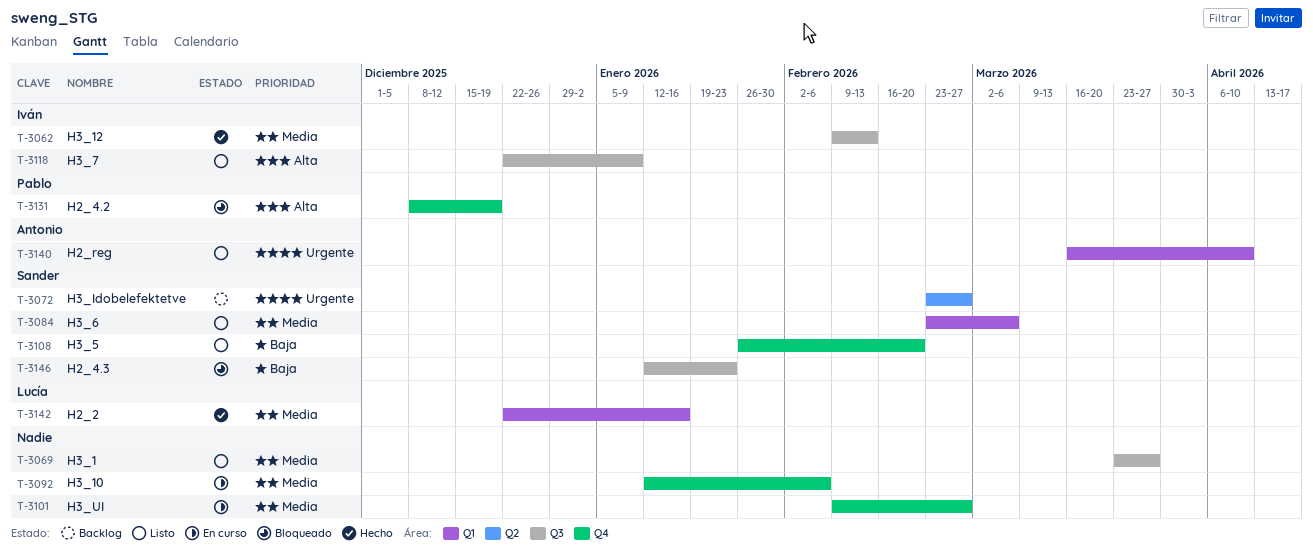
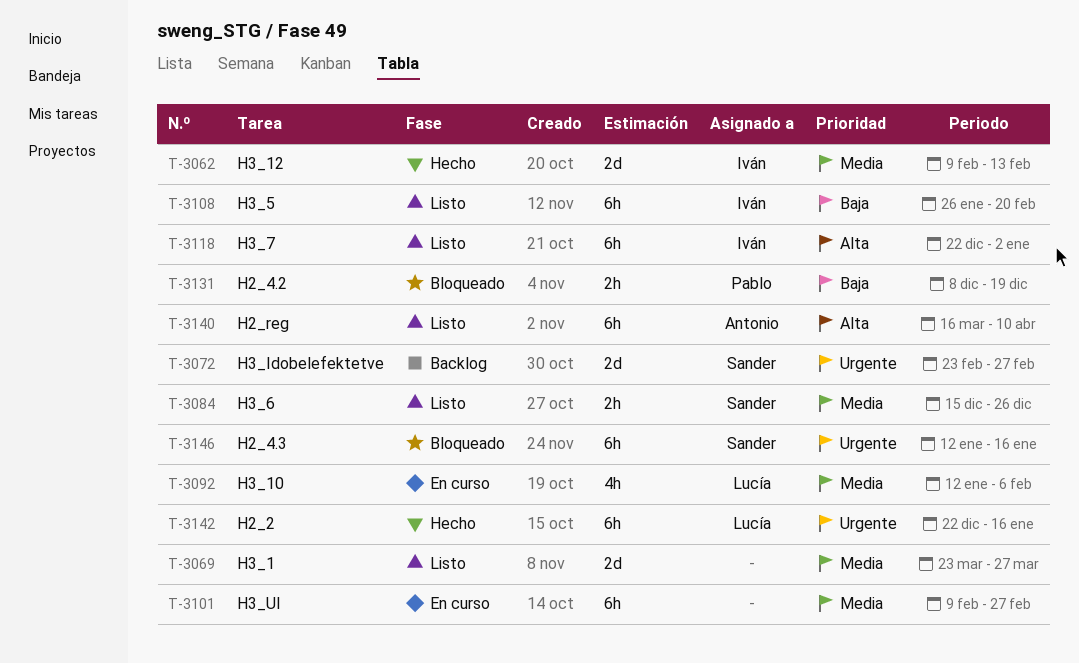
T-3084, start: Feb 23 -> Dec 15
T-3084, due: Mar 6 -> Dec 26
T-3092, owner: none -> Lucía
T-3108, owner: Sander -> Iván
T-3118, due: Jan 9 -> Jan 2
T-3131, priority: Alta -> Baja
T-3140, priority: Urgente -> Alta
T-3142, priority: Media -> Urgente
T-3146, priority: Baja -> Urgente
T-3146, due: Jan 23 -> Jan 16

